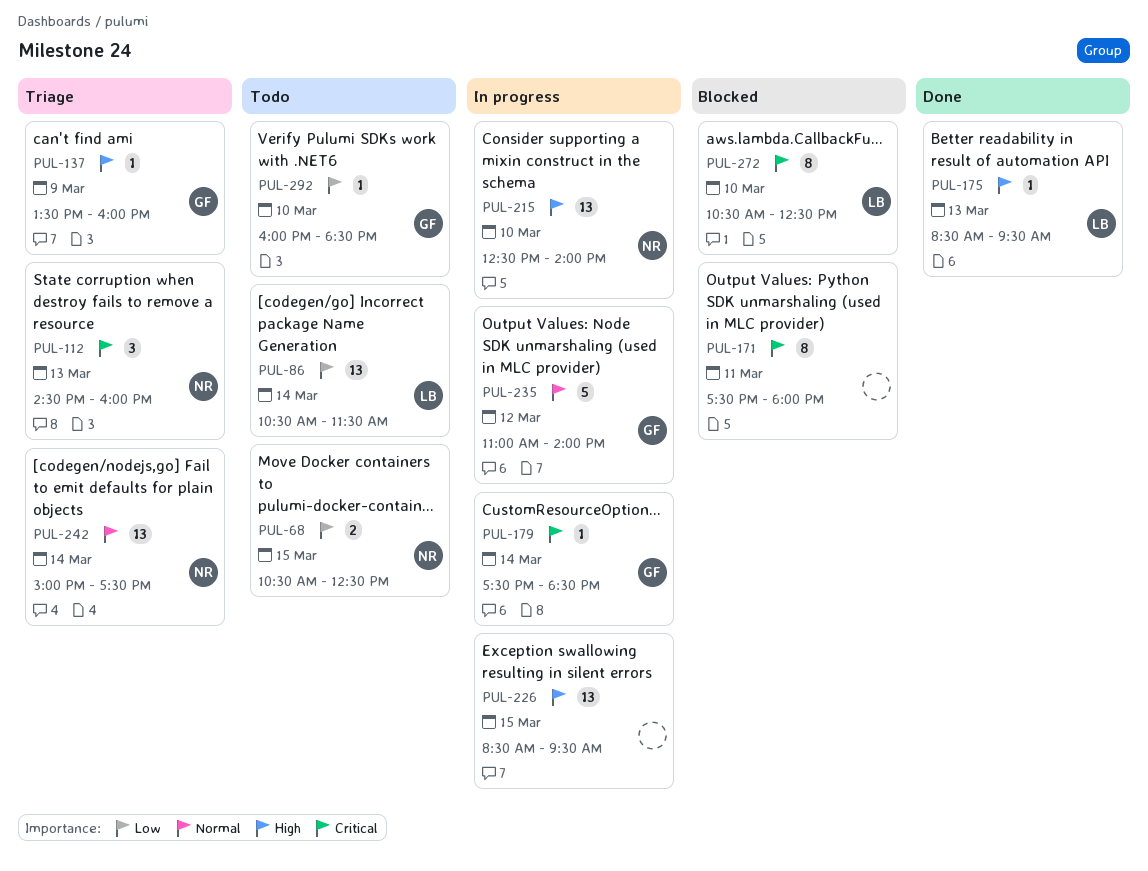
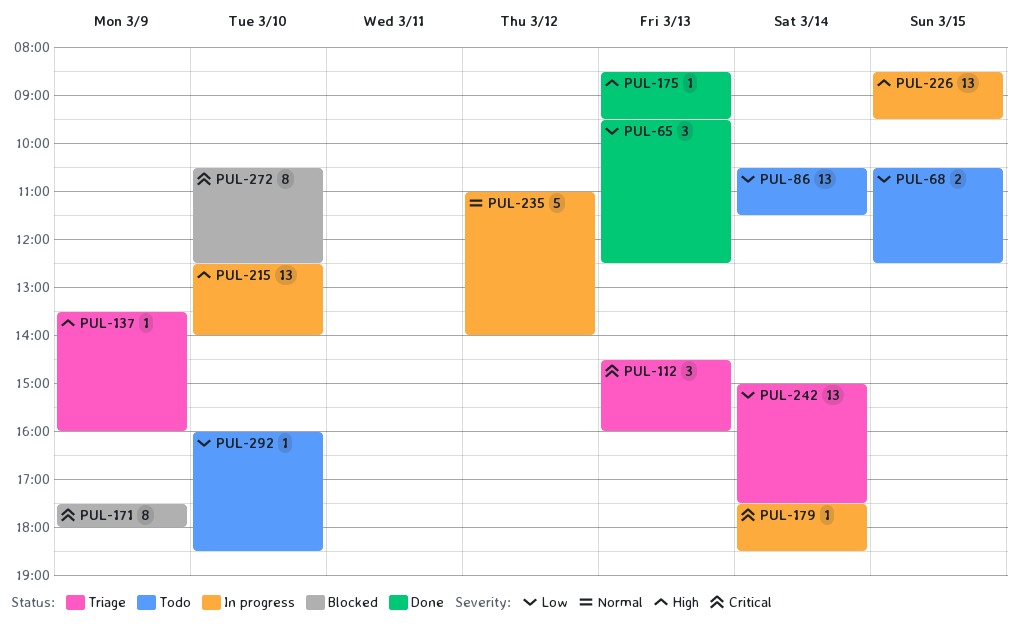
PUL-65: none -> present
PUL-171, day: Mar 11 -> Mar 9
PUL-242, priority: Normal -> Low

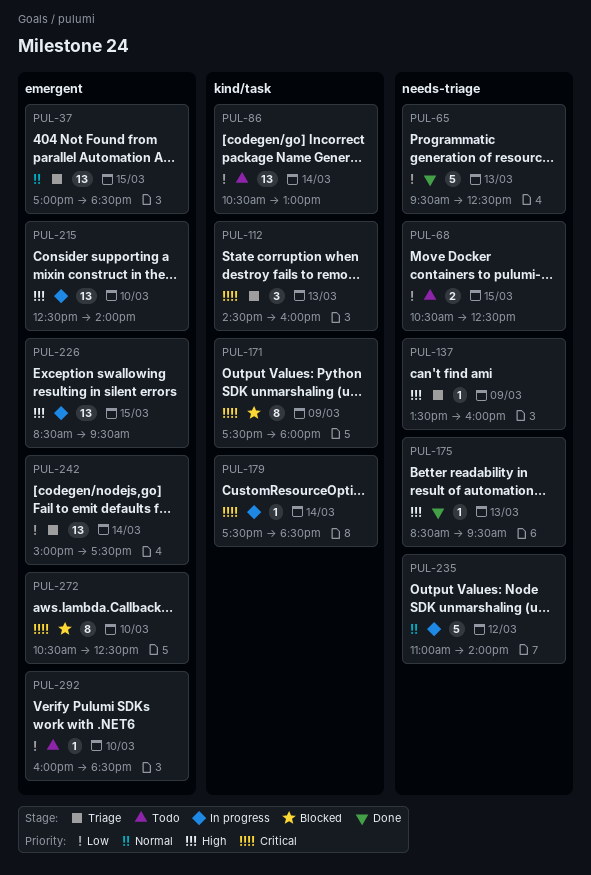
PUL-37: none -> present
PUL-65, estimate: 3 -> 5
PUL-86, ends: 11:30 -> 13:00

